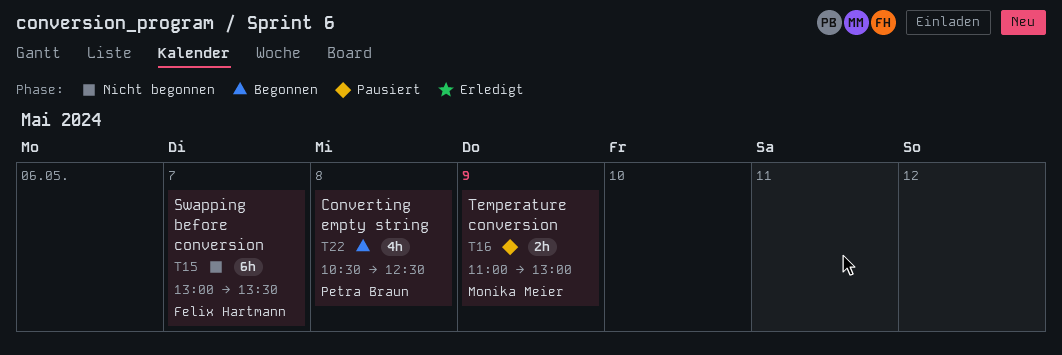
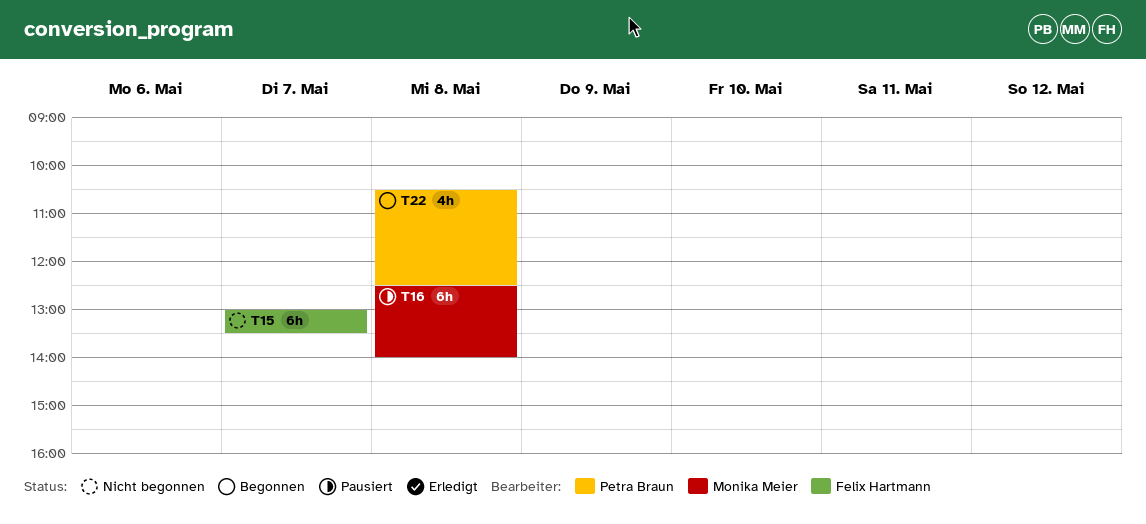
T16, estimate: 2h -> 6h
T16, day: May 9 -> May 8
T16, begins: 11:00 -> 12:30
T16, ends: 13:00 -> 14:00

